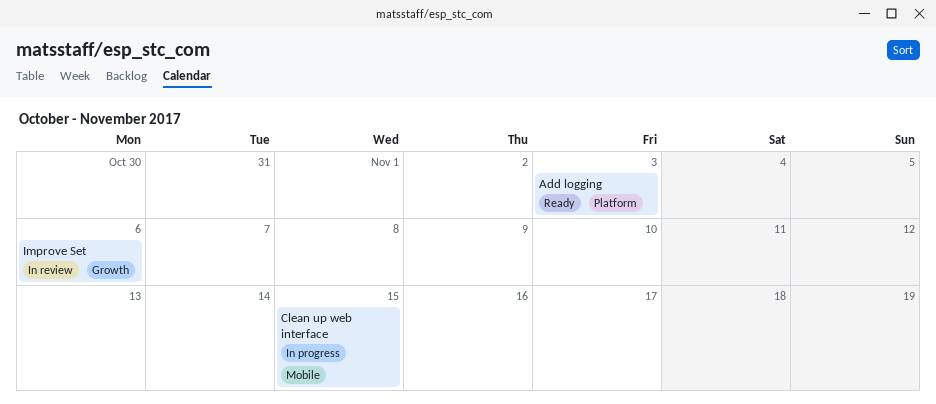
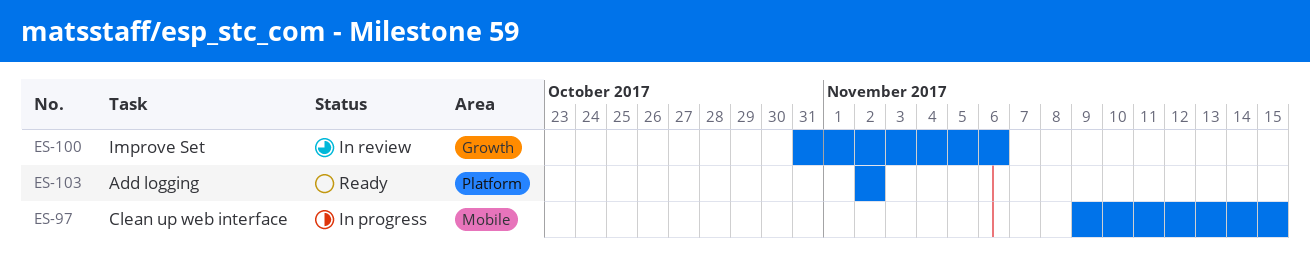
Add logging, due: Nov 3 -> Nov 2

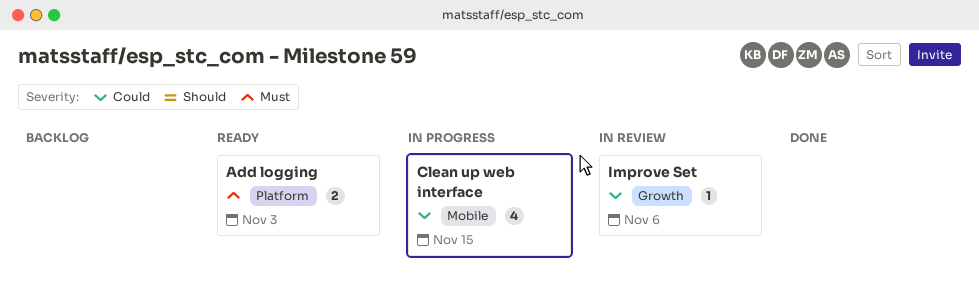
Add logging, due: Nov 2 -> Nov 3

